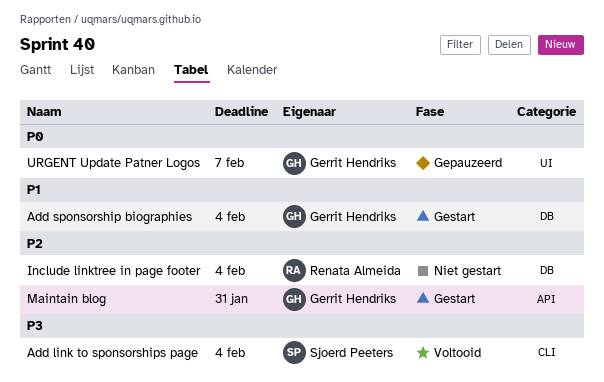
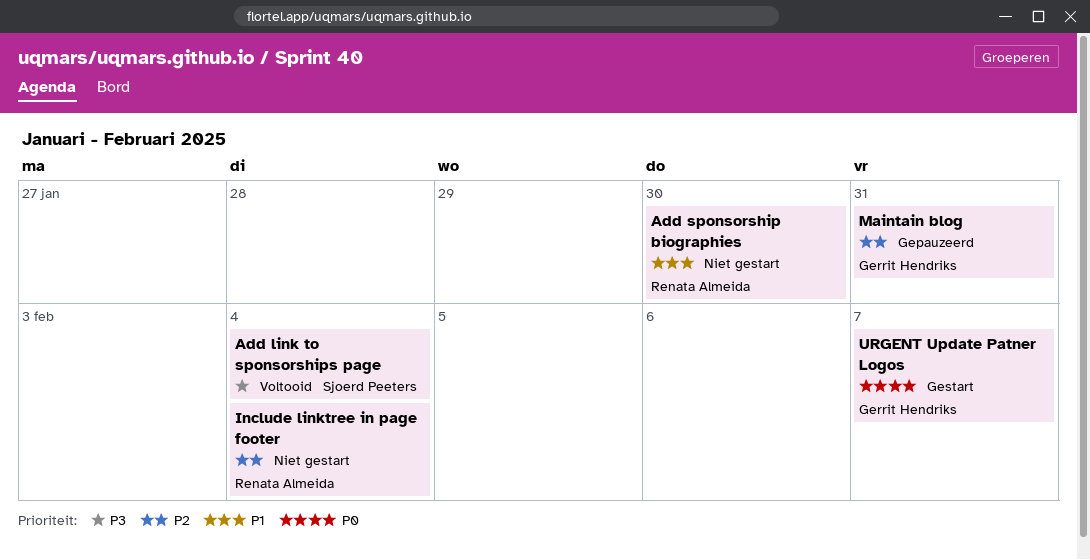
Add sponsorship biographies, status: Gestart -> Niet gestart
Add sponsorship biographies, owner: Gerrit Hendriks -> Renata Almeida
Add sponsorship biographies, due: Feb 4 -> Jan 30
Maintain blog, status: Gestart -> Gepauzeerd
URGENT Update Patner Logos, status: Gepauzeerd -> Gestart

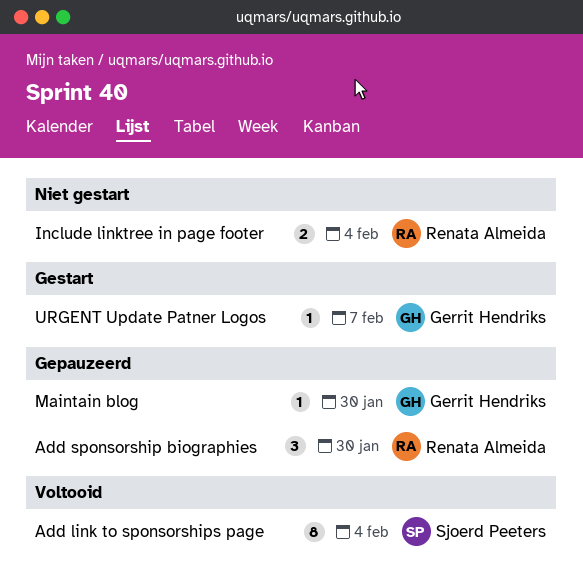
Add sponsorship biographies, status: Niet gestart -> Gepauzeerd
Maintain blog, due: Jan 31 -> Jan 30

